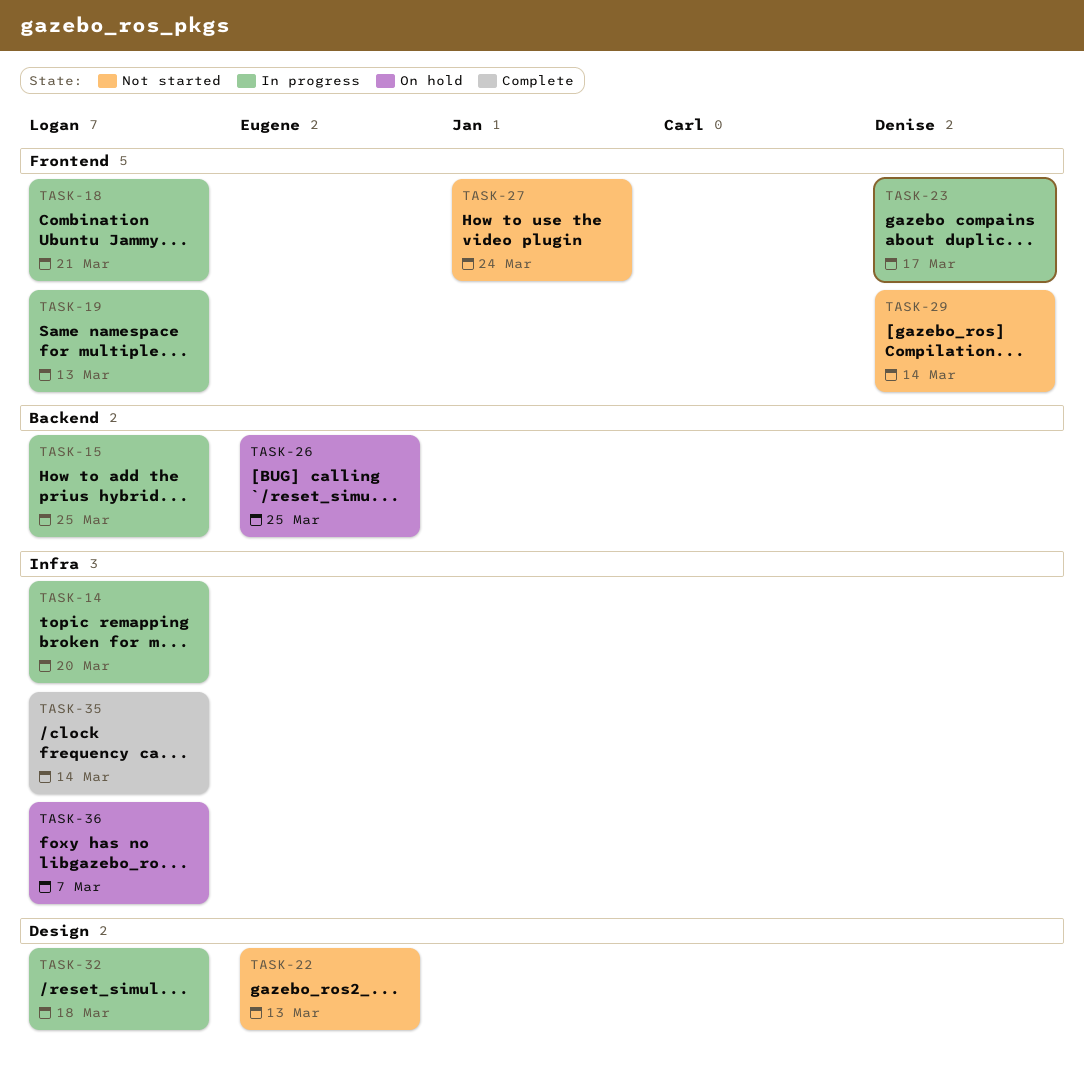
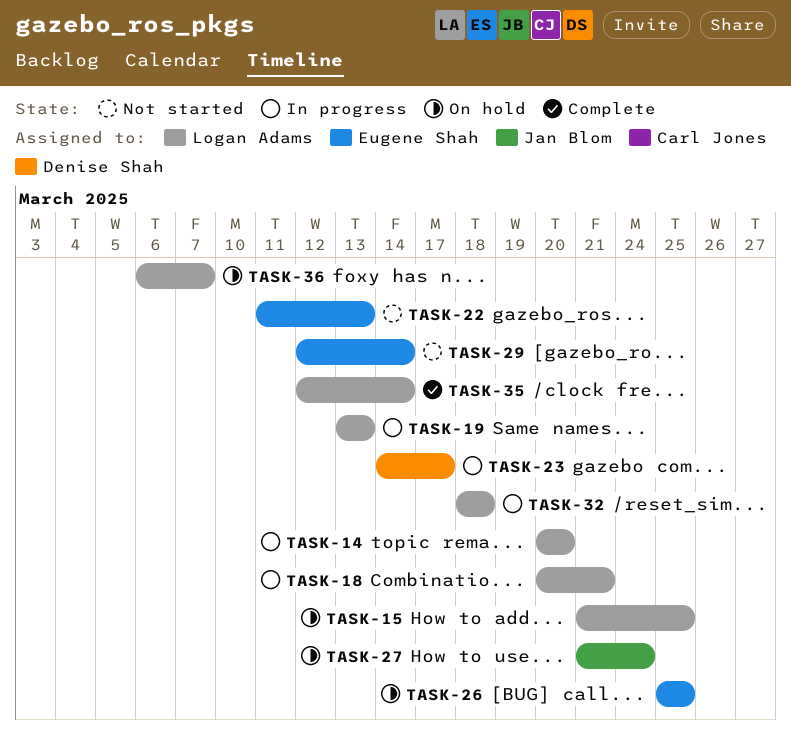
TASK-15, status: In progress -> On hold
TASK-27, status: Not started -> On hold
TASK-29, owner: Denise Shah -> Eugene Shah

